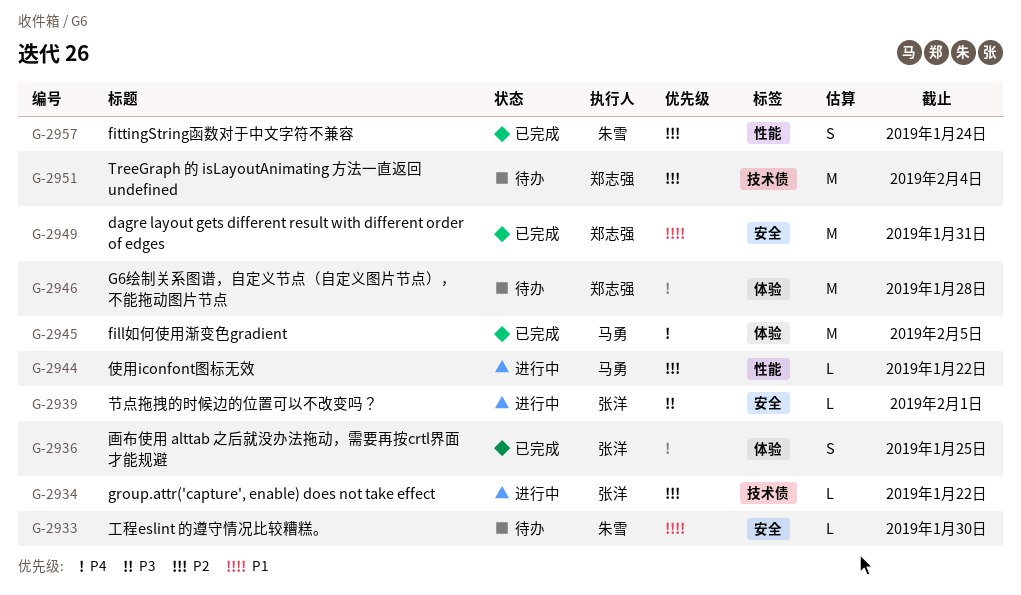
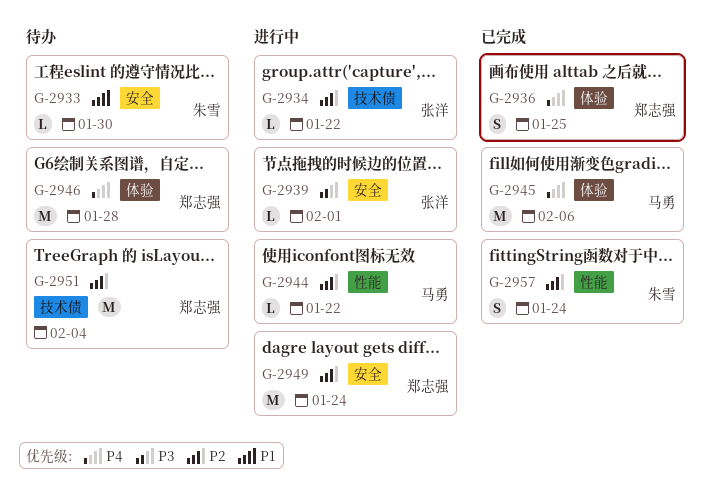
G-2936, owner: 张洋 -> 郑志强
G-2945, due: Feb 5 -> Feb 6
G-2949, status: 已完成 -> 进行中
G-2949, priority: P1 -> P2
G-2949, due: Jan 31 -> Jan 24

